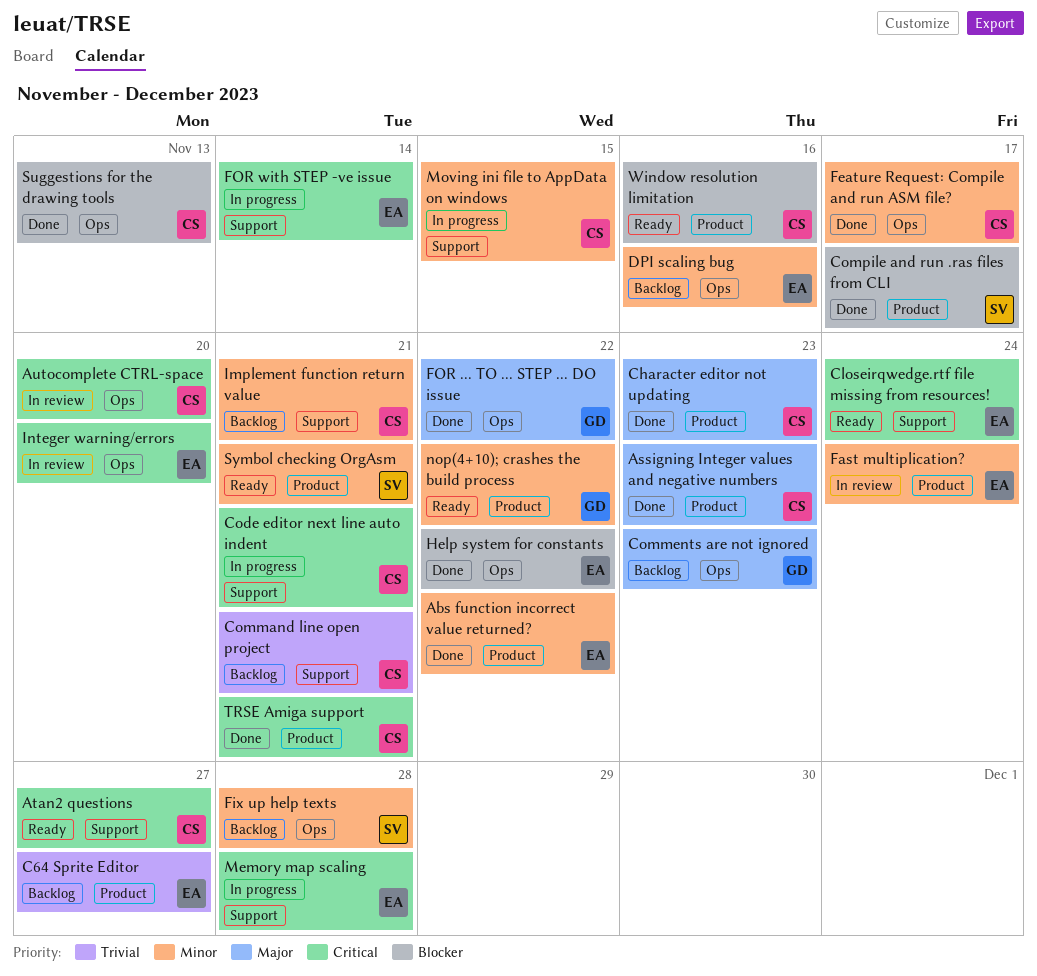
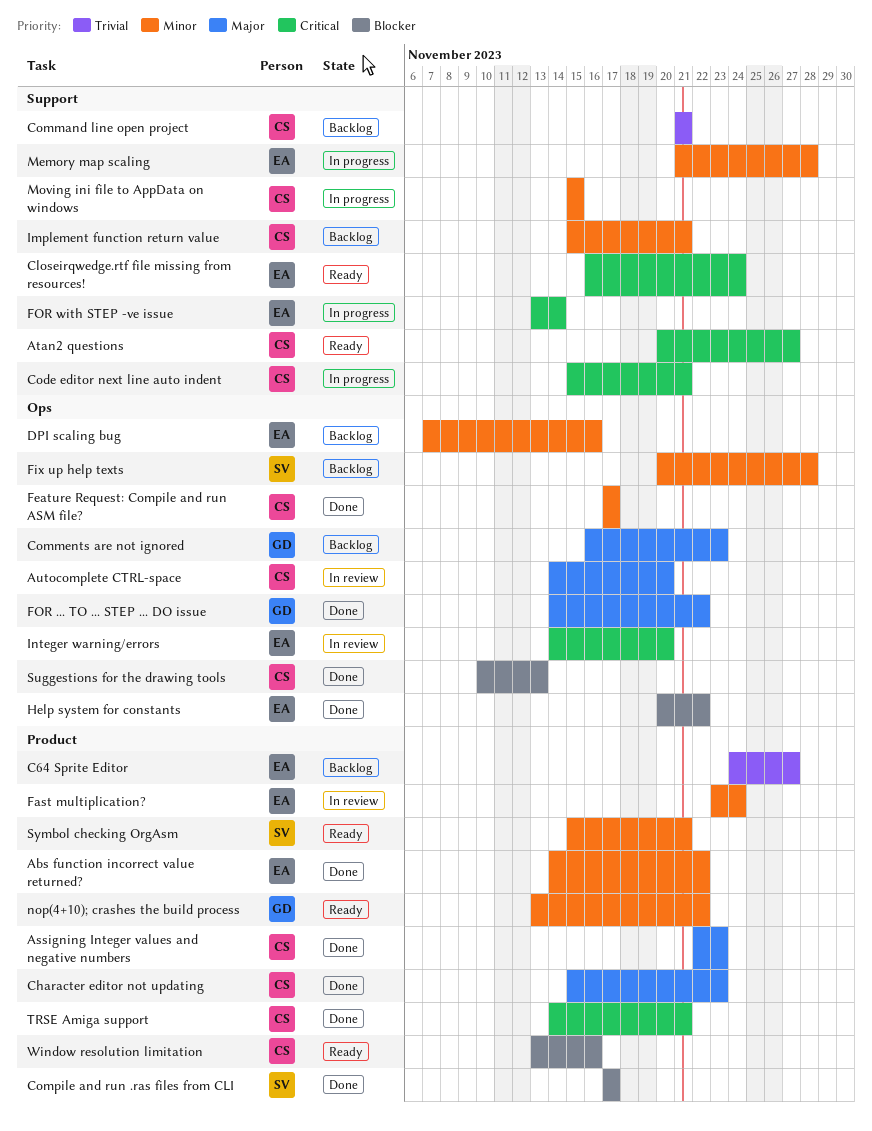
Autocomplete CTRL-space, priority: Critical -> Major
Memory map scaling, priority: Critical -> Minor

